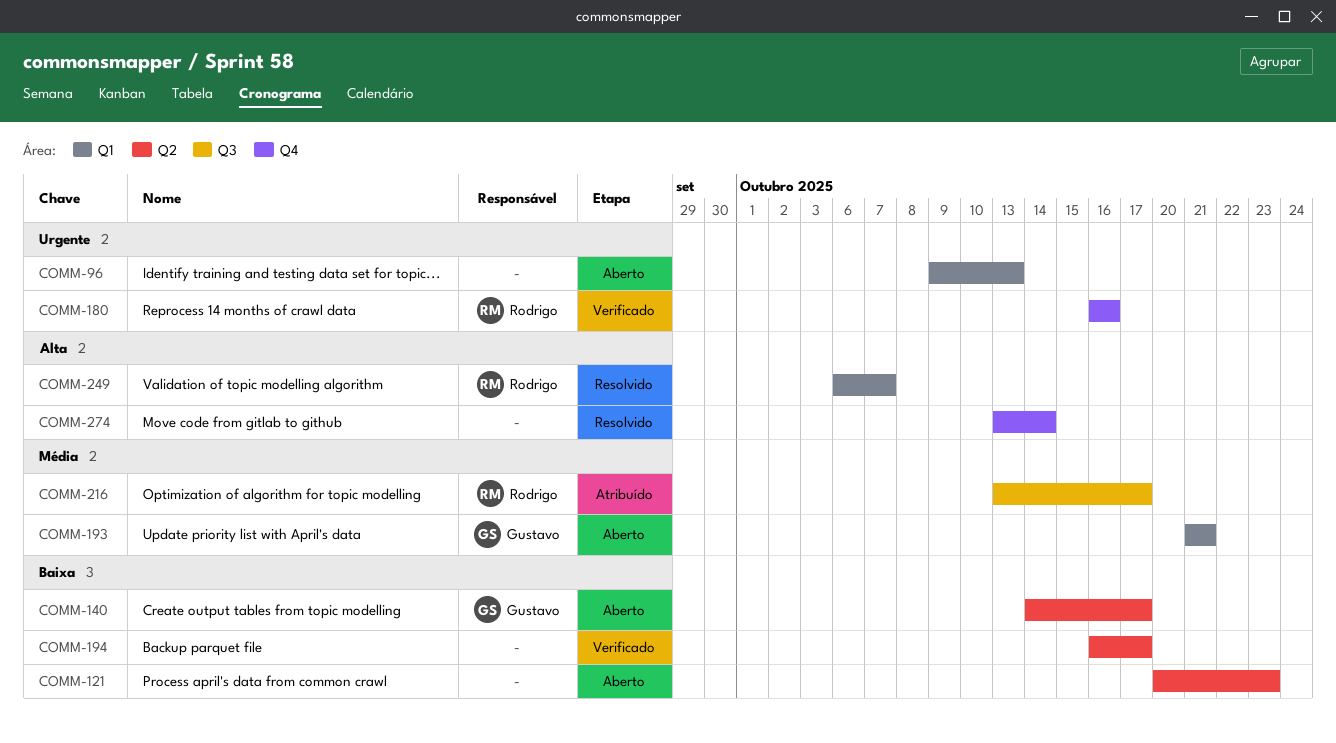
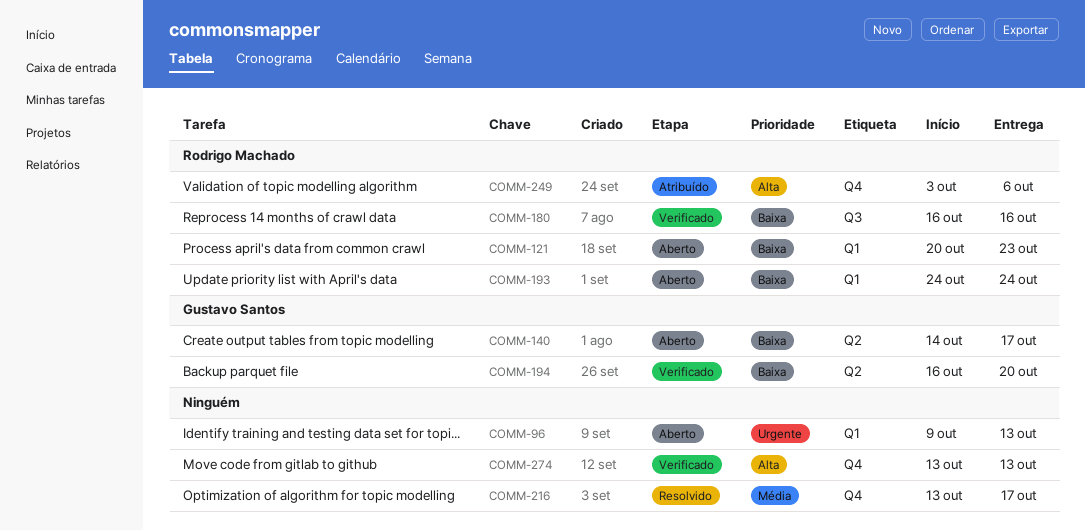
COMM-121, owner: none -> Rodrigo Machado
COMM-121, label: Q2 -> Q1
COMM-180, priority: Urgente -> Baixa
COMM-180, label: Q4 -> Q3
COMM-193, owner: Gustavo Santos -> Rodrigo Machado
COMM-193, priority: Média -> Baixa
COMM-193, start: Oct 21 -> Oct 24
COMM-193, due: Oct 21 -> Oct 24
COMM-194, owner: none -> Gustavo Santos
COMM-194, due: Oct 17 -> Oct 20
COMM-216, status: Atribuído -> Resolvido
COMM-216, owner: Rodrigo Machado -> none
COMM-216, label: Q3 -> Q4
COMM-249, status: Resolvido -> Atribuído
COMM-249, label: Q1 -> Q4
COMM-249, start: Oct 6 -> Oct 3
COMM-249, due: Oct 7 -> Oct 6
COMM-274, status: Resolvido -> Verificado
COMM-274, due: Oct 14 -> Oct 13

